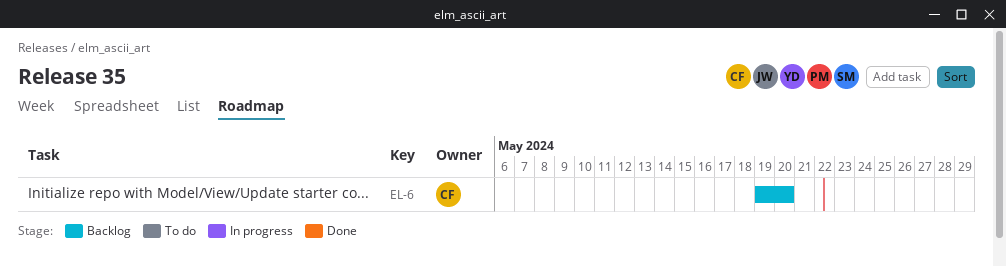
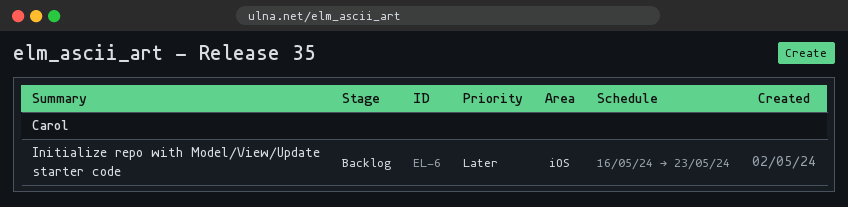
EL-6, start: May 19 -> May 16
EL-6, due: May 20 -> May 23

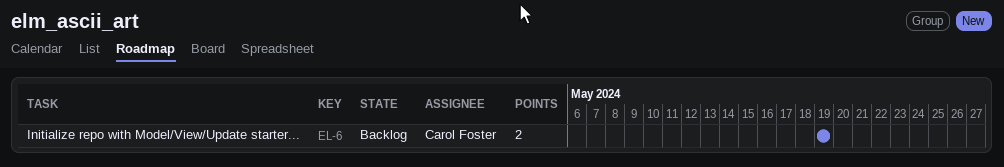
EL-6, start: May 16 -> May 19
EL-6, due: May 23 -> May 19

